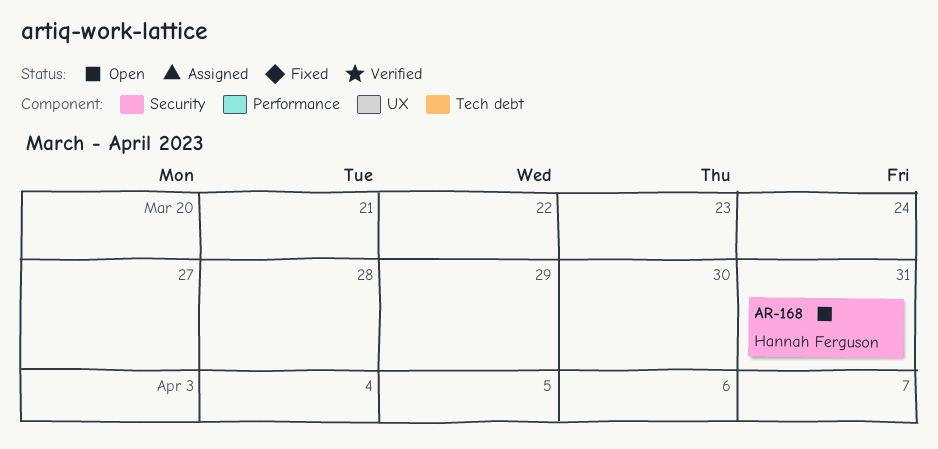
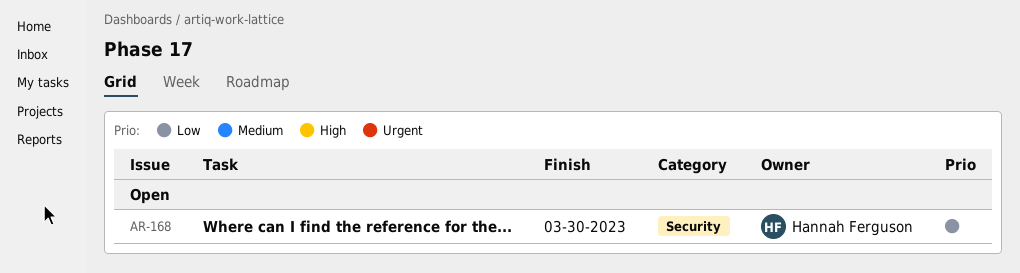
AR-168, due: Mar 31 -> Mar 30

